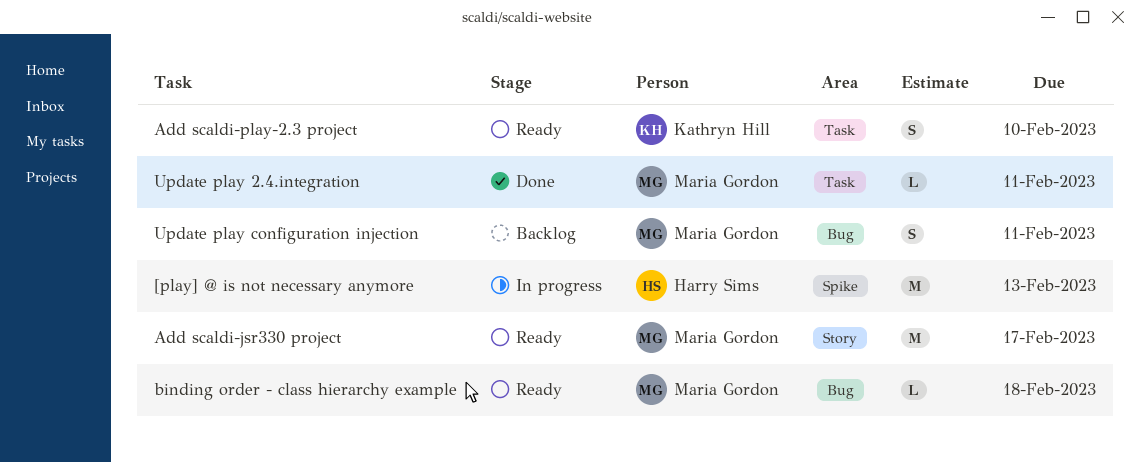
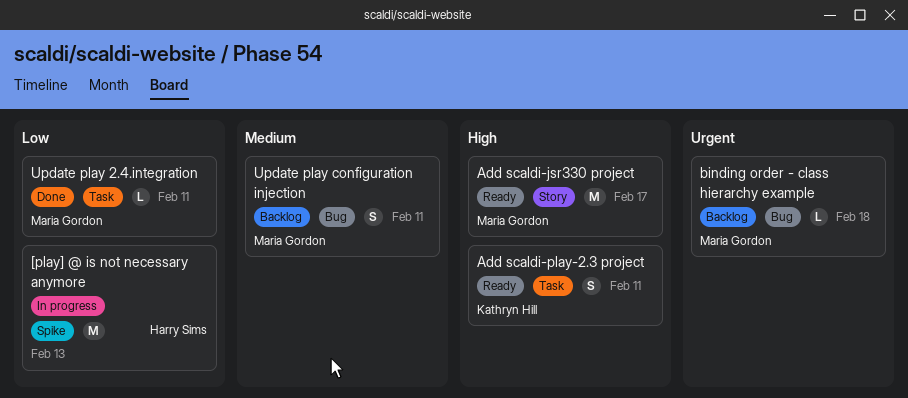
Add scaldi-play-2.3 project, due: Feb 10 -> Feb 11
binding order - class hierarchy example, status: Ready -> Backlog

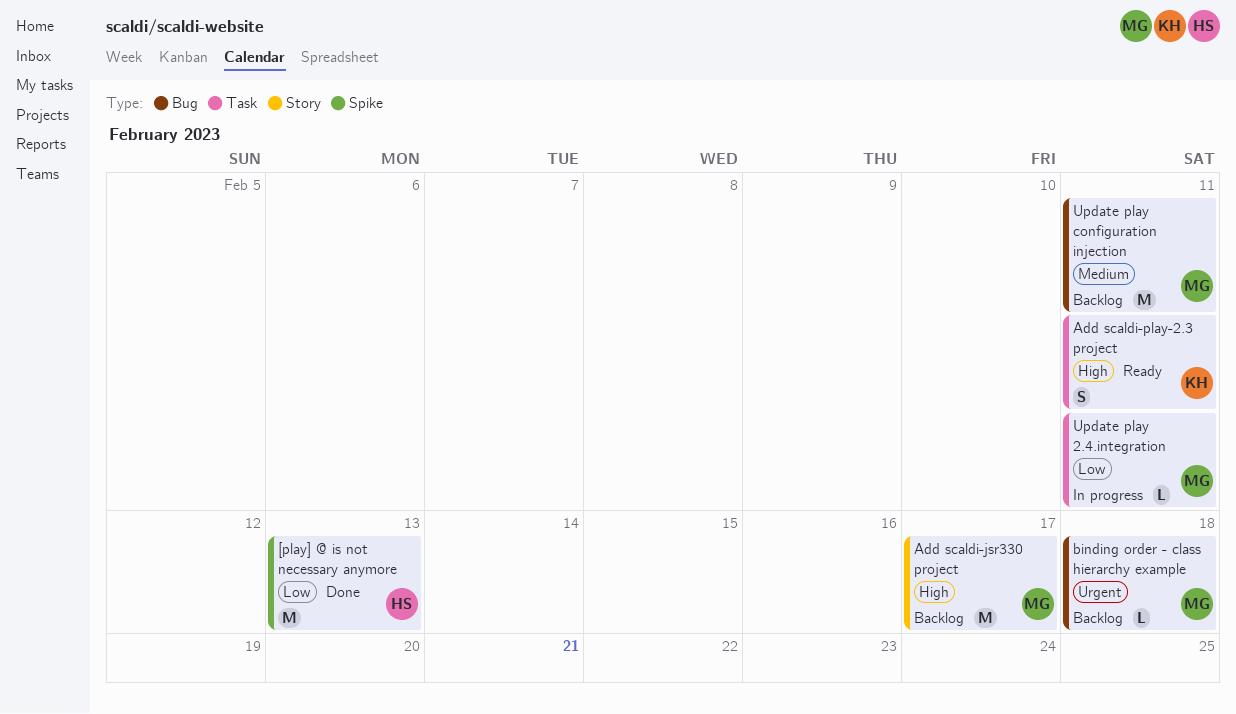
[play] @ is not necessary anymore, status: In progress -> Done
Add scaldi-jsr330 project, status: Ready -> Backlog
Update play 2.4.integration, status: Done -> In progress
Update play configuration injection, estimate: S -> M

